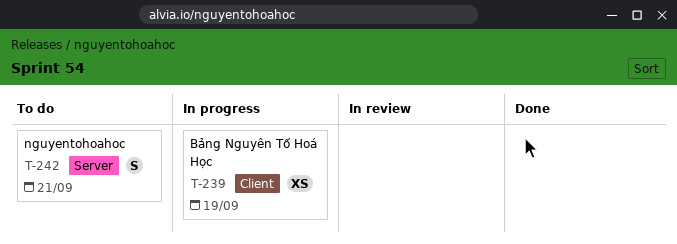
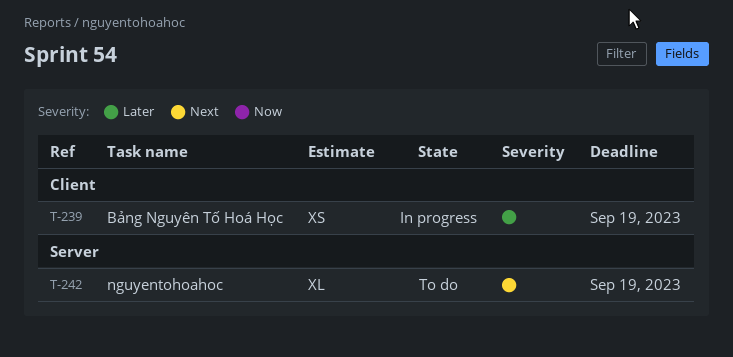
T-242, estimate: S -> XL
T-242, due: Sep 21 -> Sep 19

